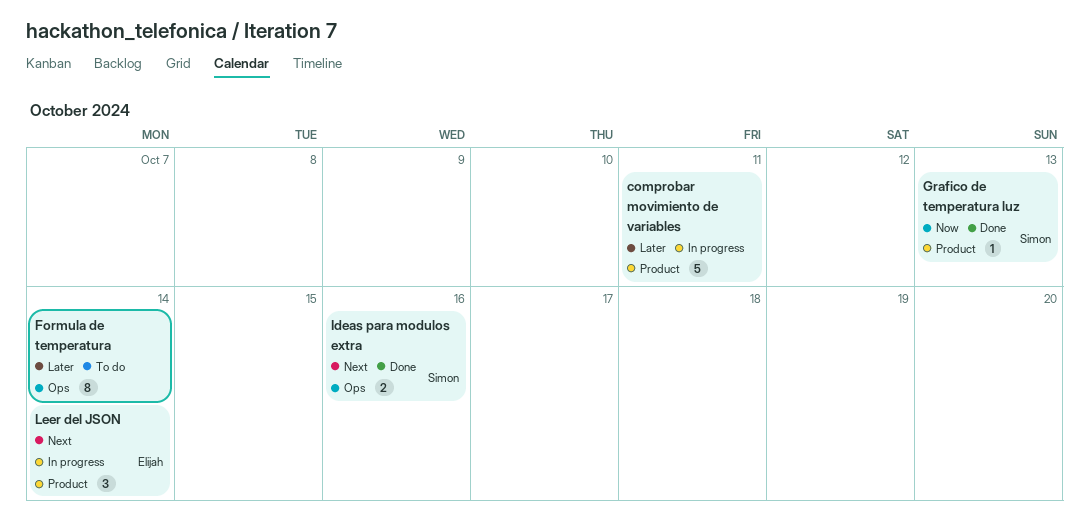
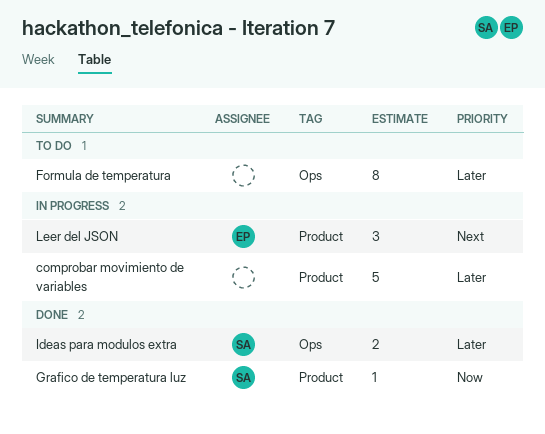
Ideas para modulos extra, priority: Next -> Later

